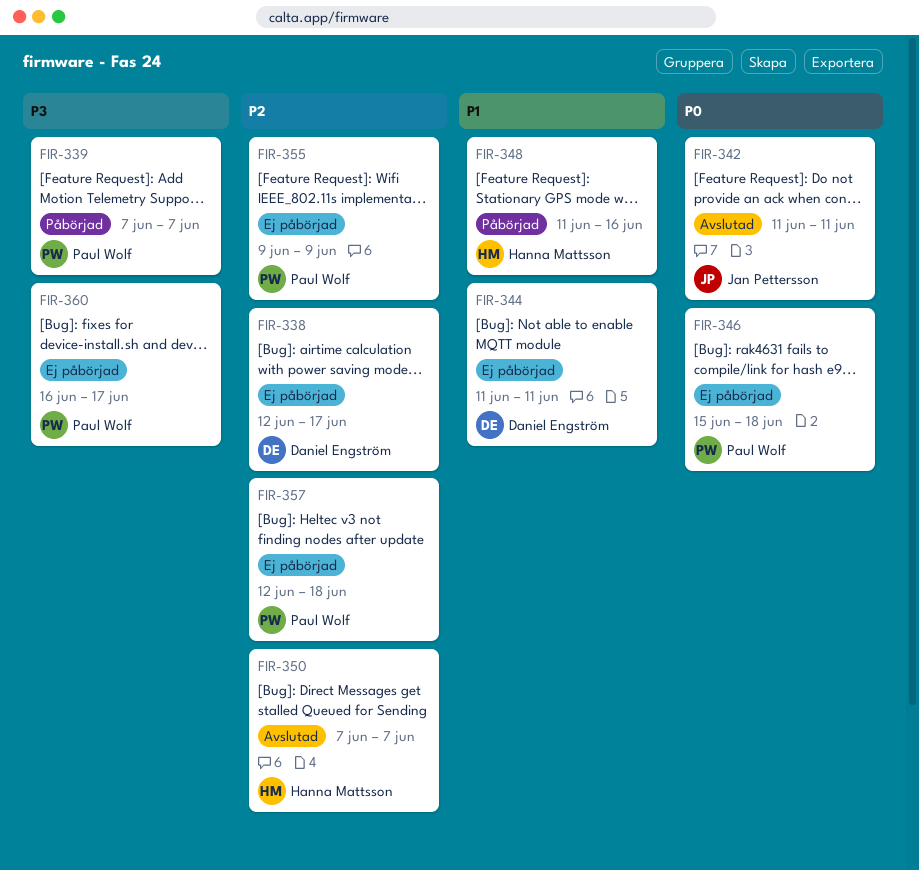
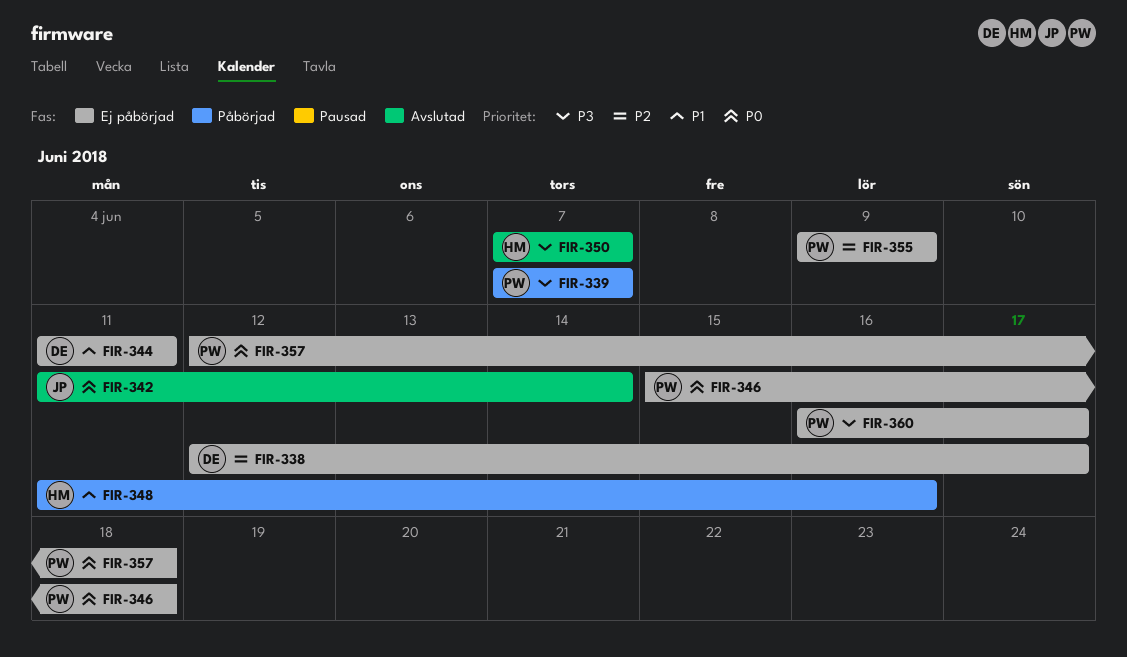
FIR-342, due: Jun 11 -> Jun 14
FIR-350, priority: P2 -> P3
FIR-357, priority: P2 -> P0

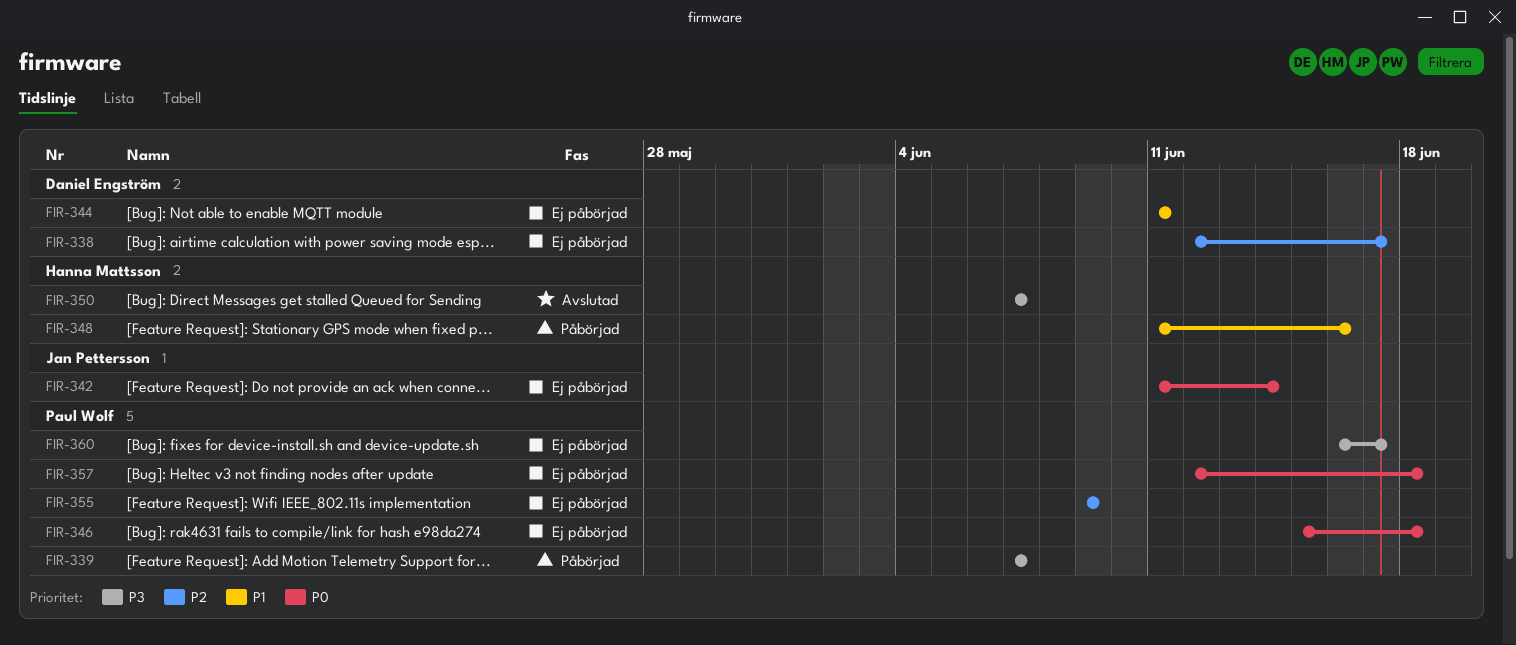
FIR-342, status: Avslutad -> Ej påbörjad

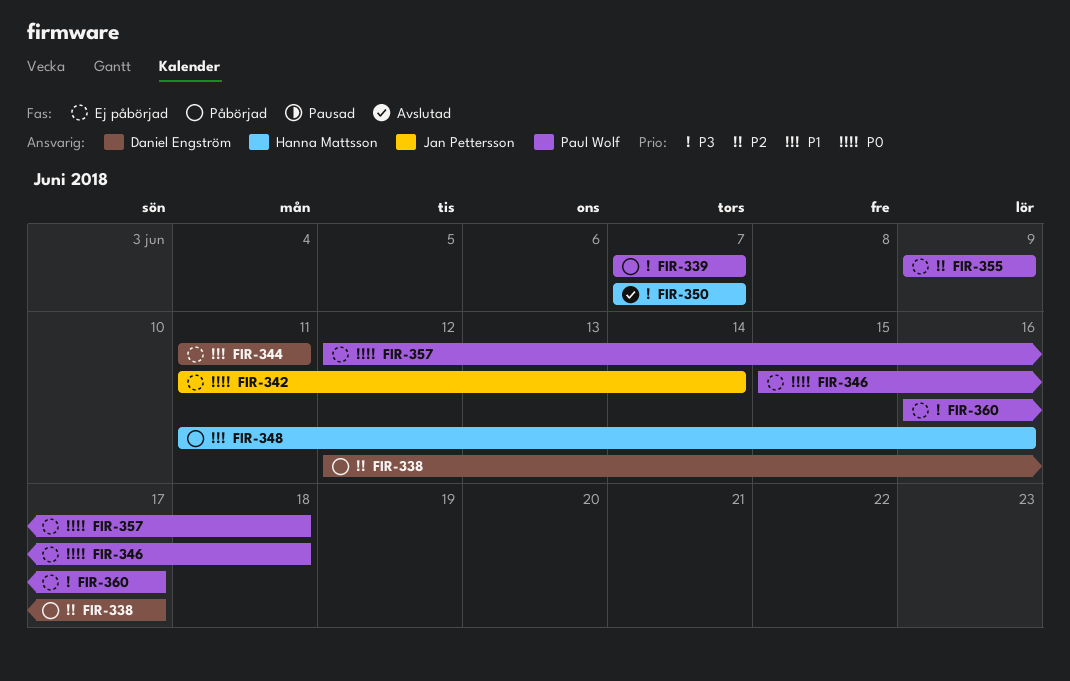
FIR-338, status: Ej påbörjad -> Påbörjad

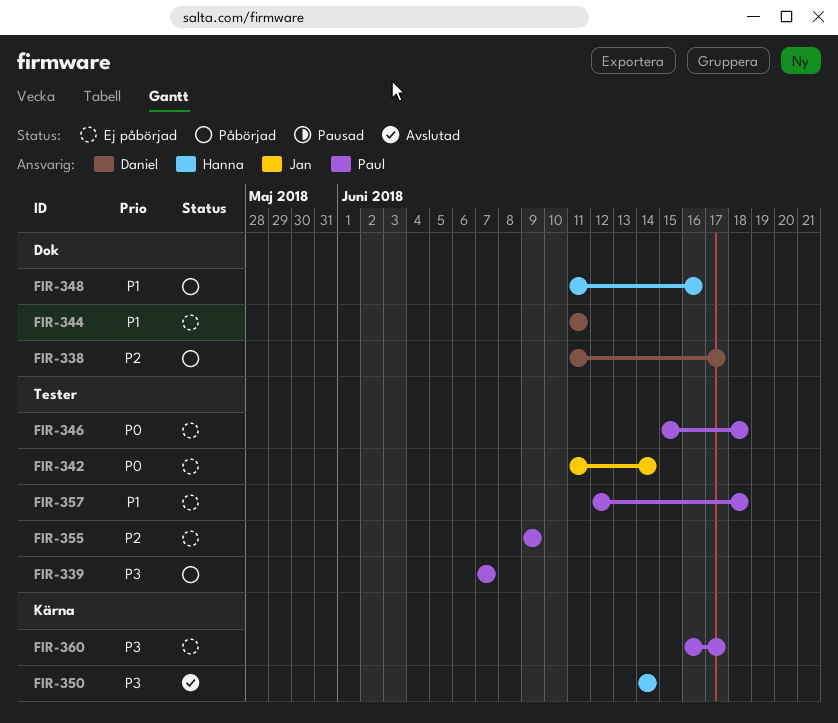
FIR-338, start: Jun 12 -> Jun 11
FIR-350, start: Jun 7 -> Jun 14
FIR-350, due: Jun 7 -> Jun 14
FIR-357, priority: P0 -> P1

